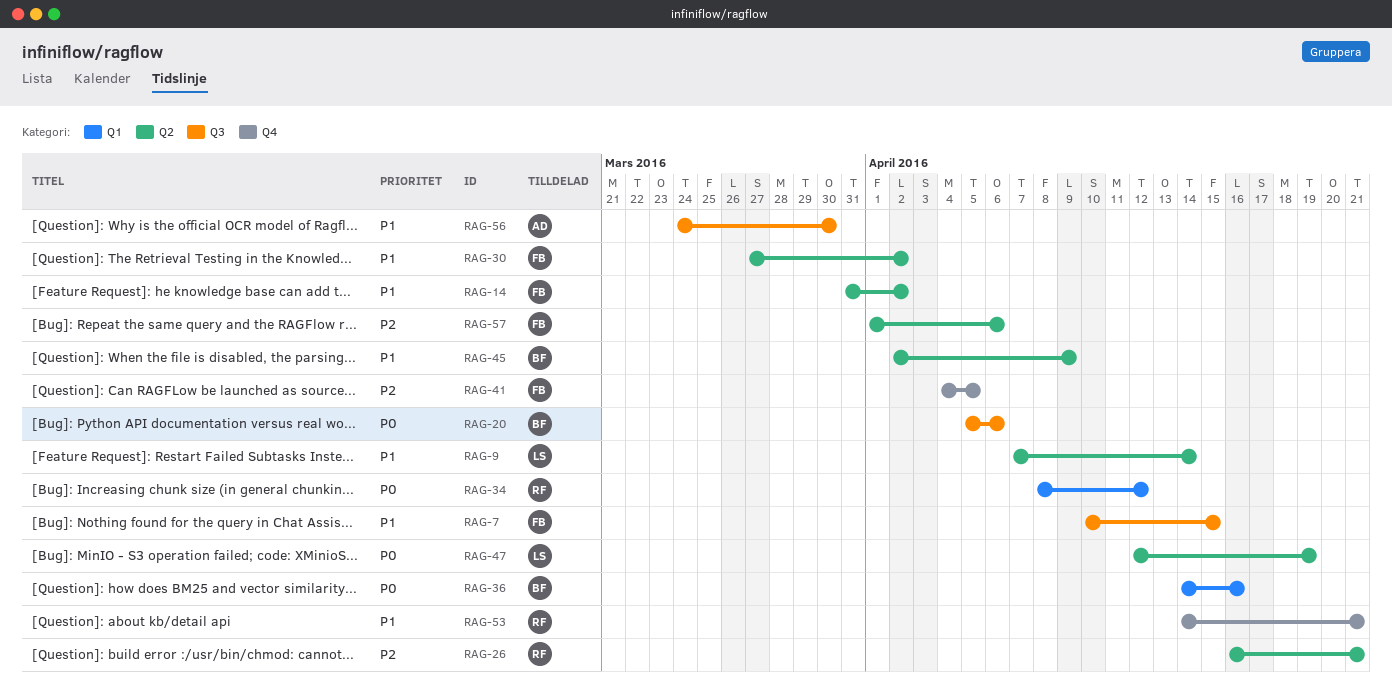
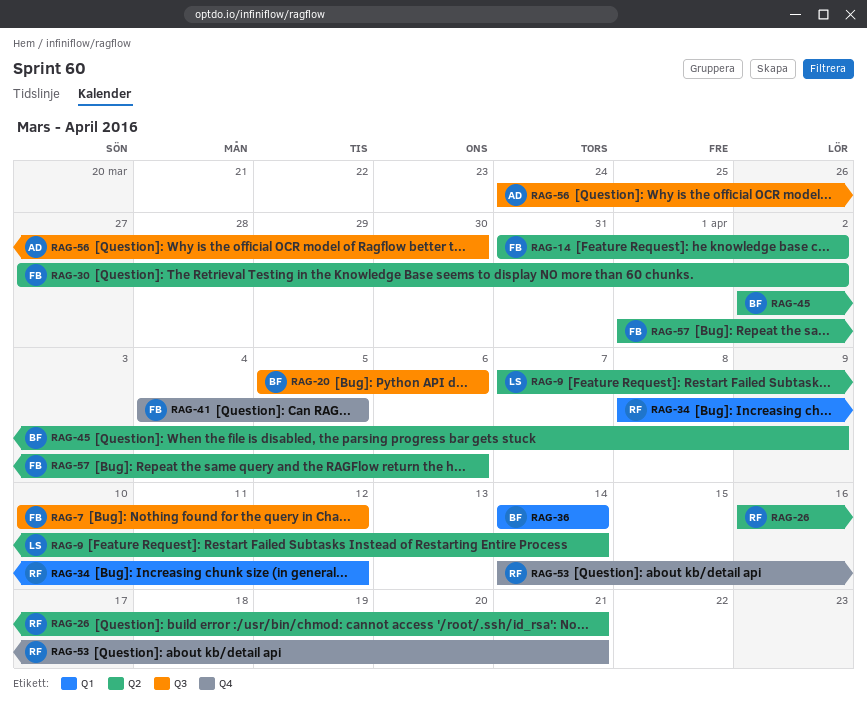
RAG-7, due: Apr 15 -> Apr 12
RAG-36, due: Apr 16 -> Apr 14
RAG-47: present -> none

